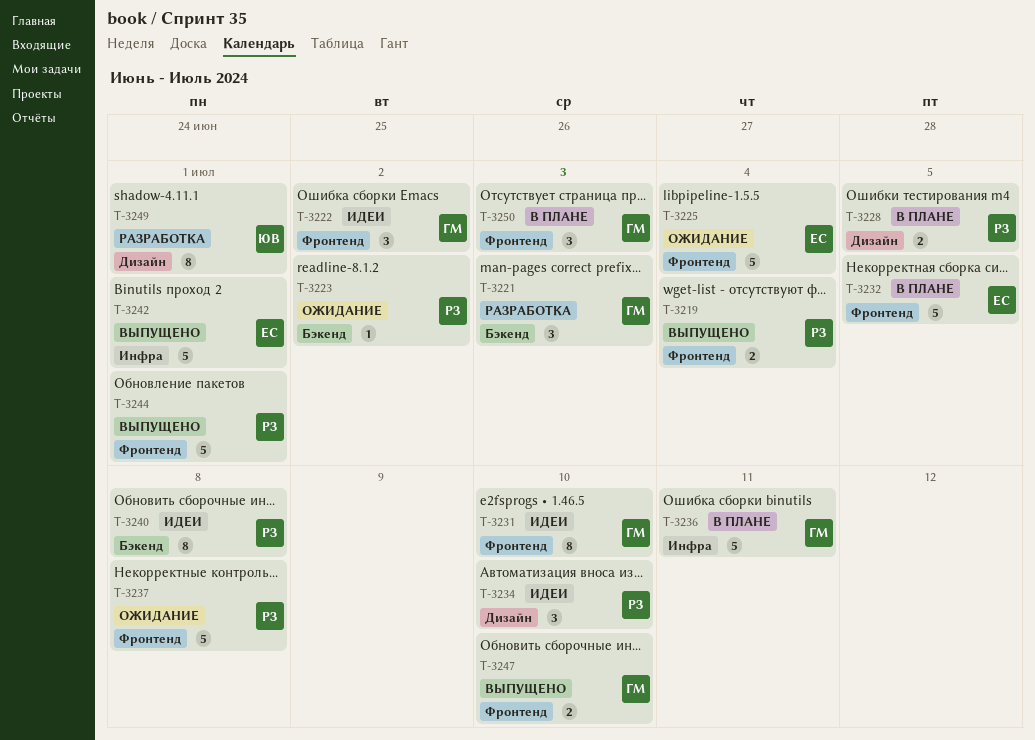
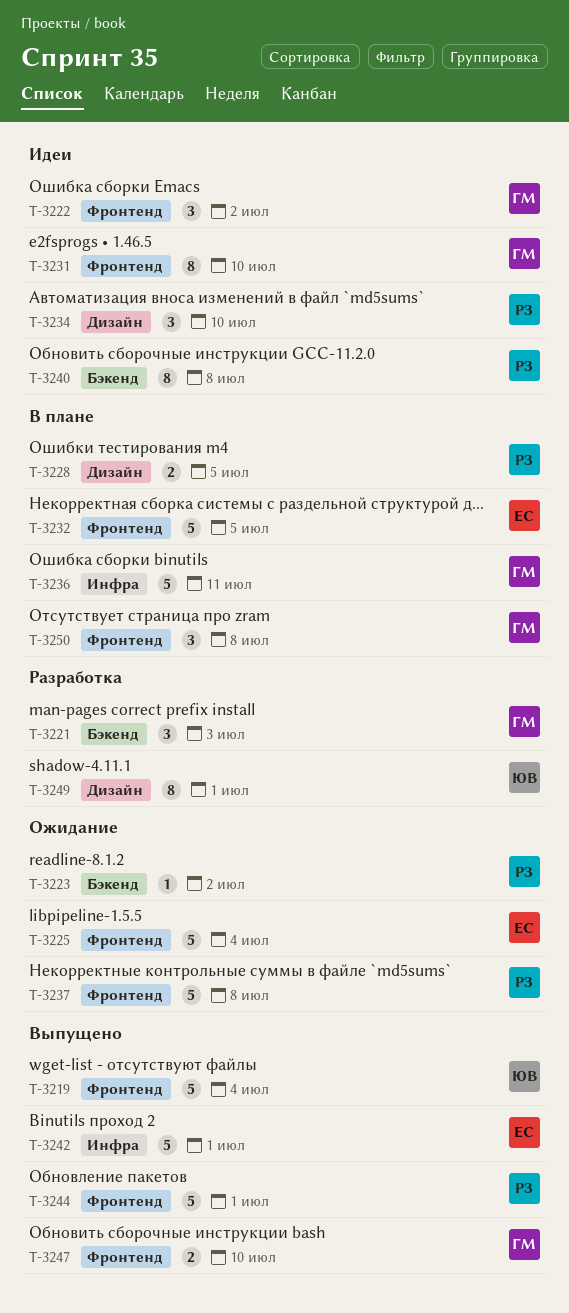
T-3219, owner: РЗ -> ЮВ
T-3219, estimate: 2 -> 5
T-3250, due: Jul 3 -> Jul 8

